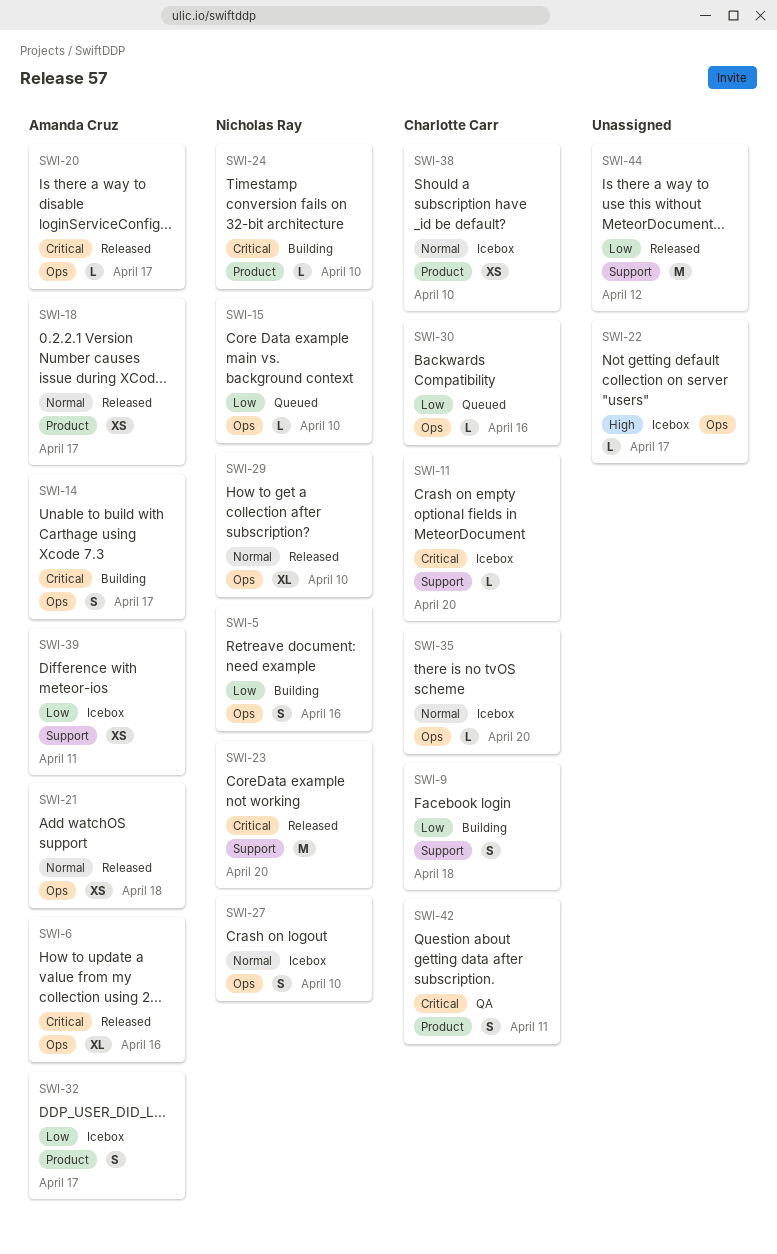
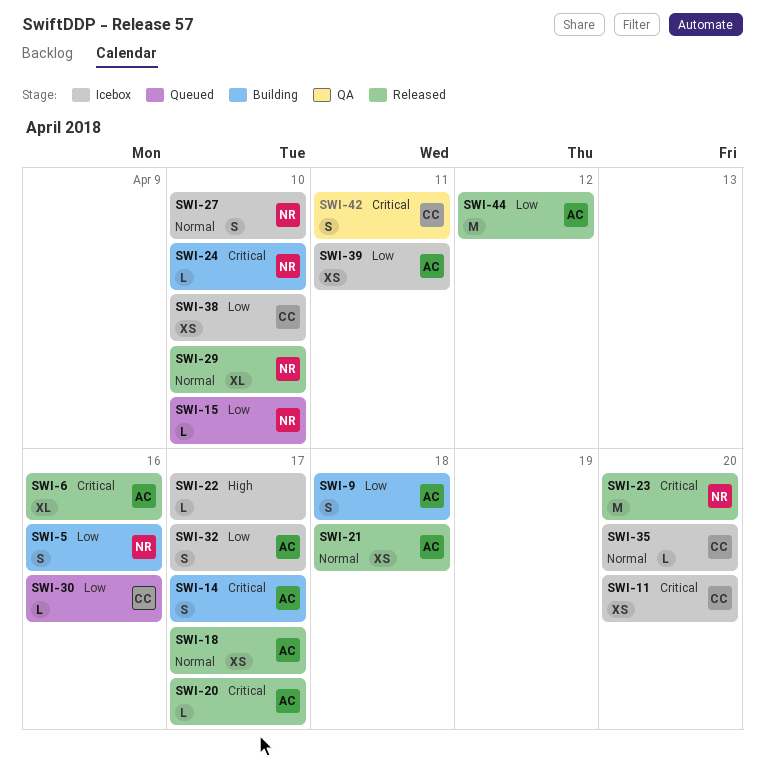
SWI-9, owner: Charlotte Carr -> Amanda Cruz
SWI-11, estimate: L -> XS
SWI-38, priority: Normal -> Low
SWI-44, owner: none -> Amanda Cruz

